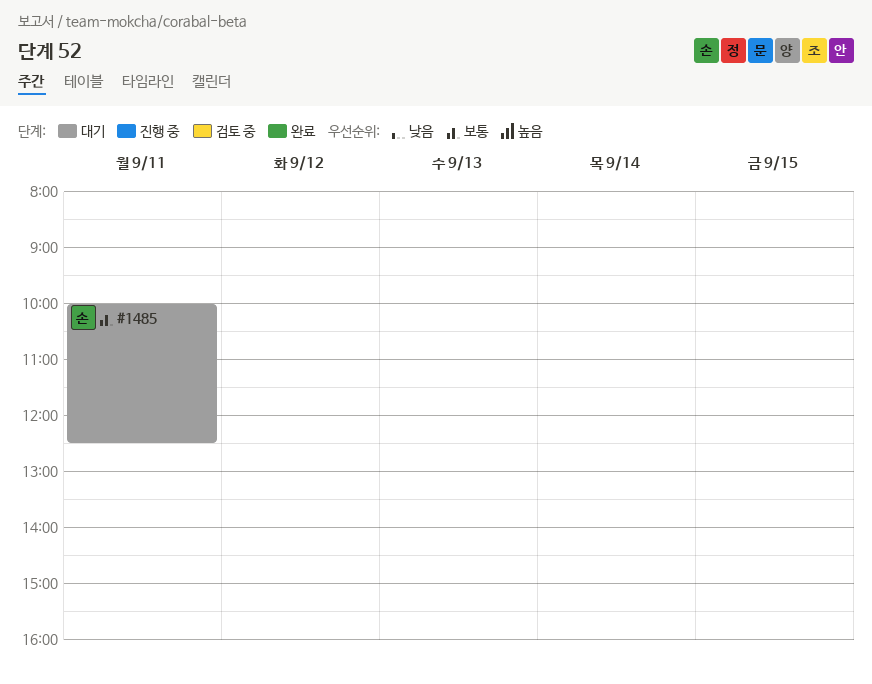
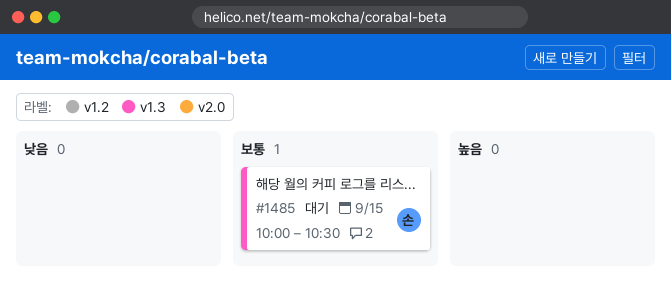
#1485, day: Sep 11 -> Sep 15
#1485, ends: 12:30 -> 10:30

